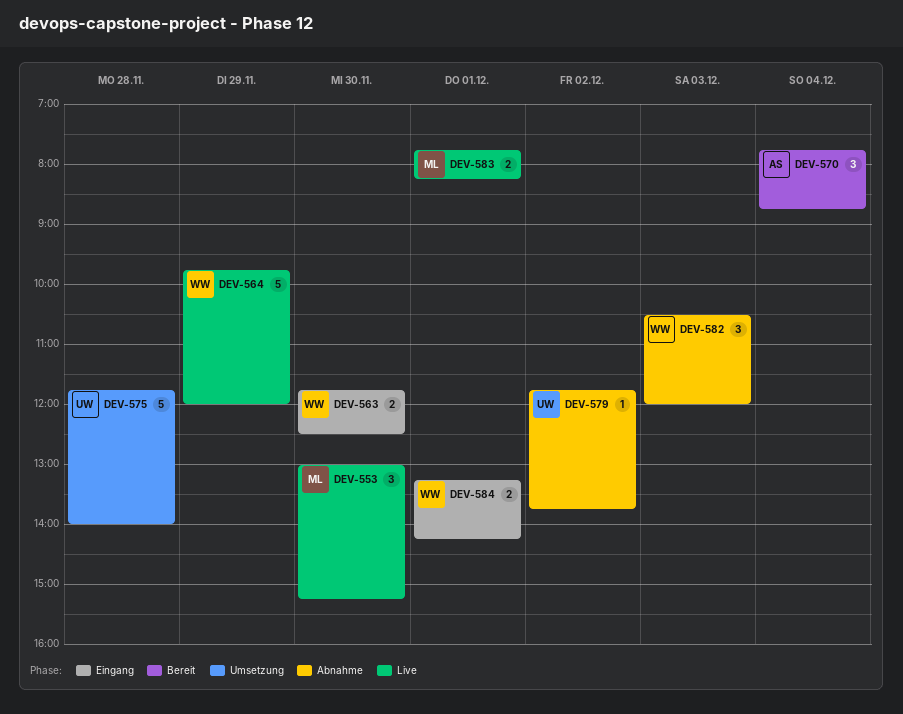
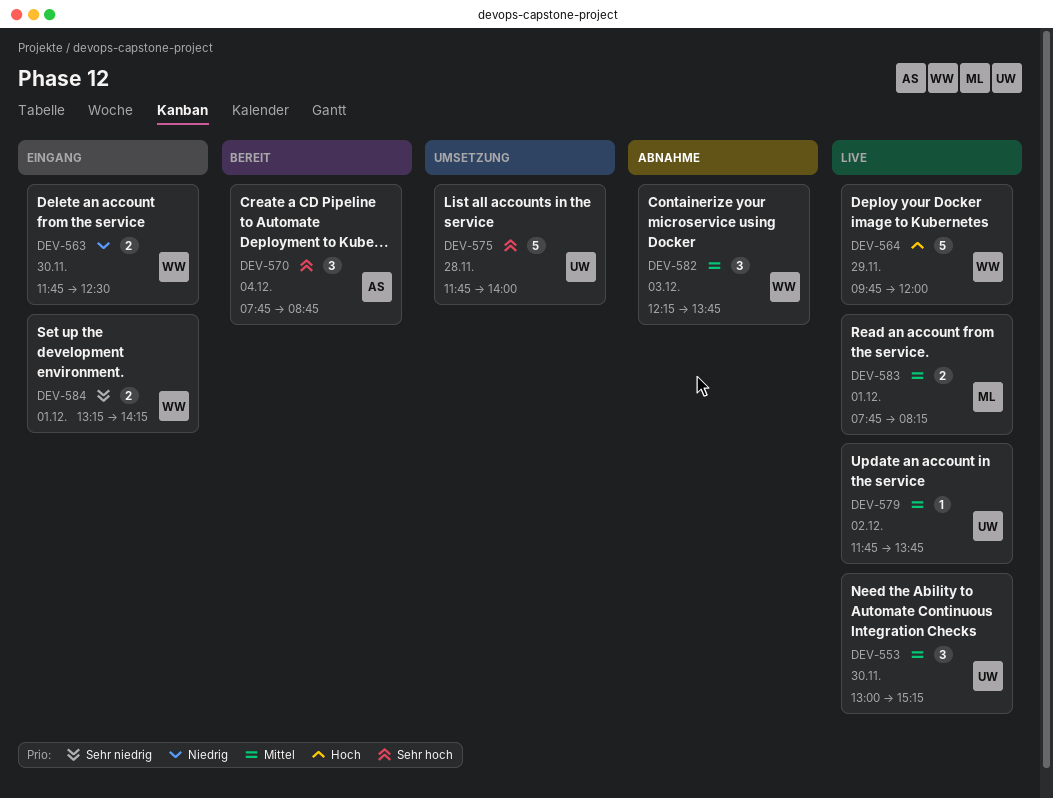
DEV-553, owner: ML -> UW
DEV-579, status: Abnahme -> Live
DEV-582, begins: 10:30 -> 12:15
DEV-582, ends: 12:00 -> 13:45

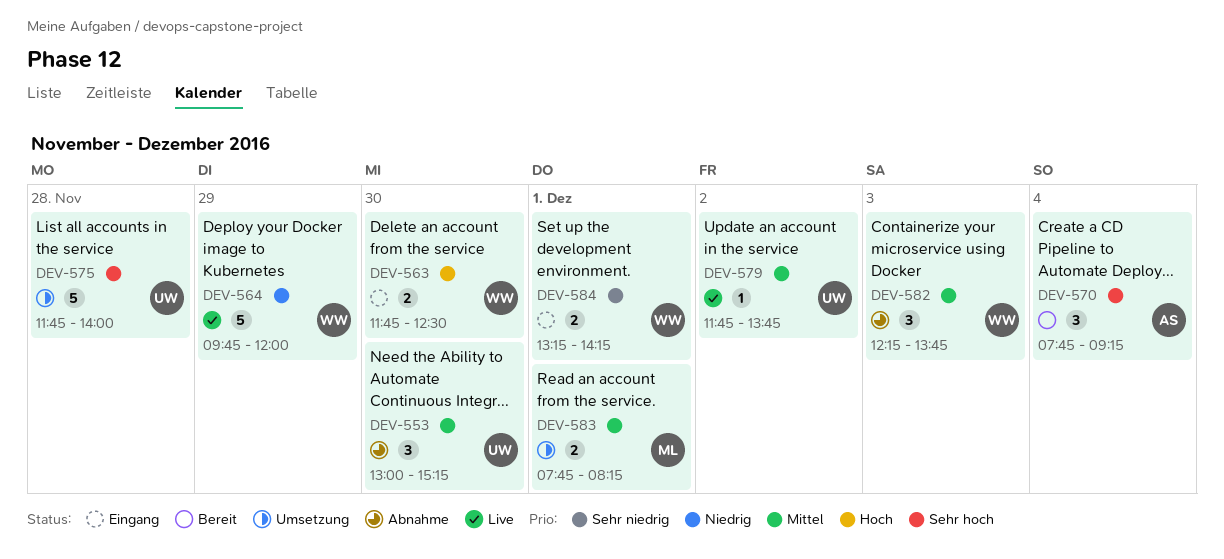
DEV-553, status: Live -> Abnahme
DEV-563, priority: Niedrig -> Hoch
DEV-564, priority: Hoch -> Niedrig
DEV-570, ends: 08:45 -> 09:15
DEV-583, status: Live -> Umsetzung

